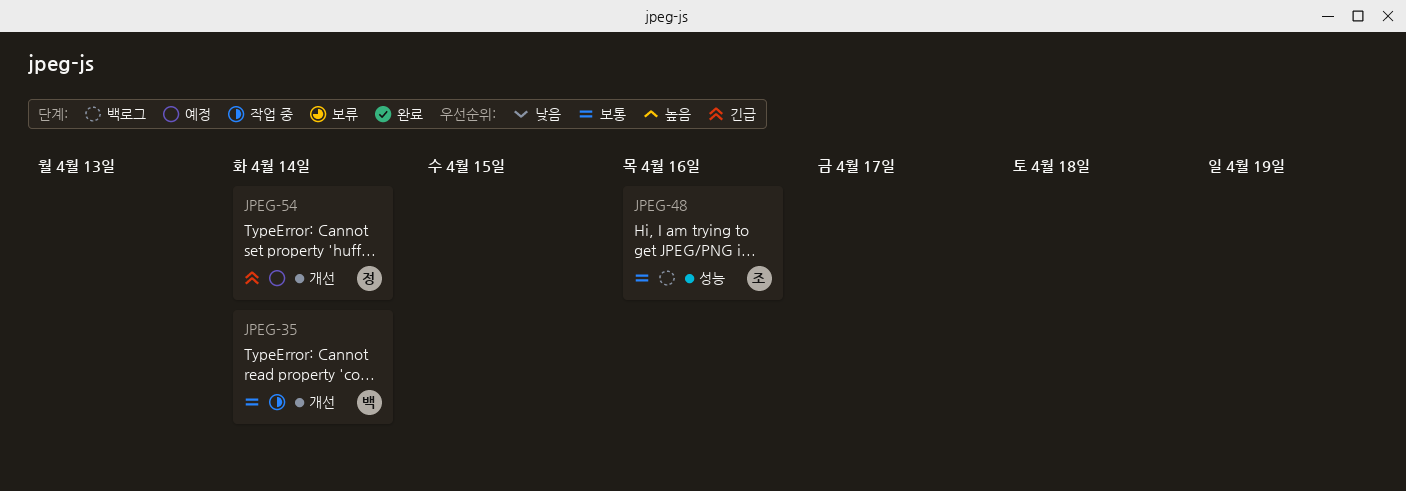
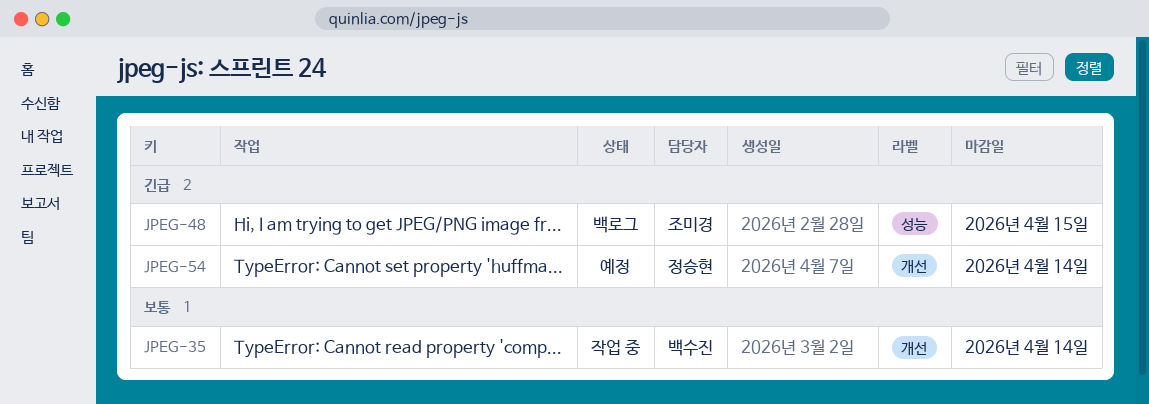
JPEG-48, priority: 보통 -> 긴급
JPEG-48, due: Apr 16 -> Apr 15

